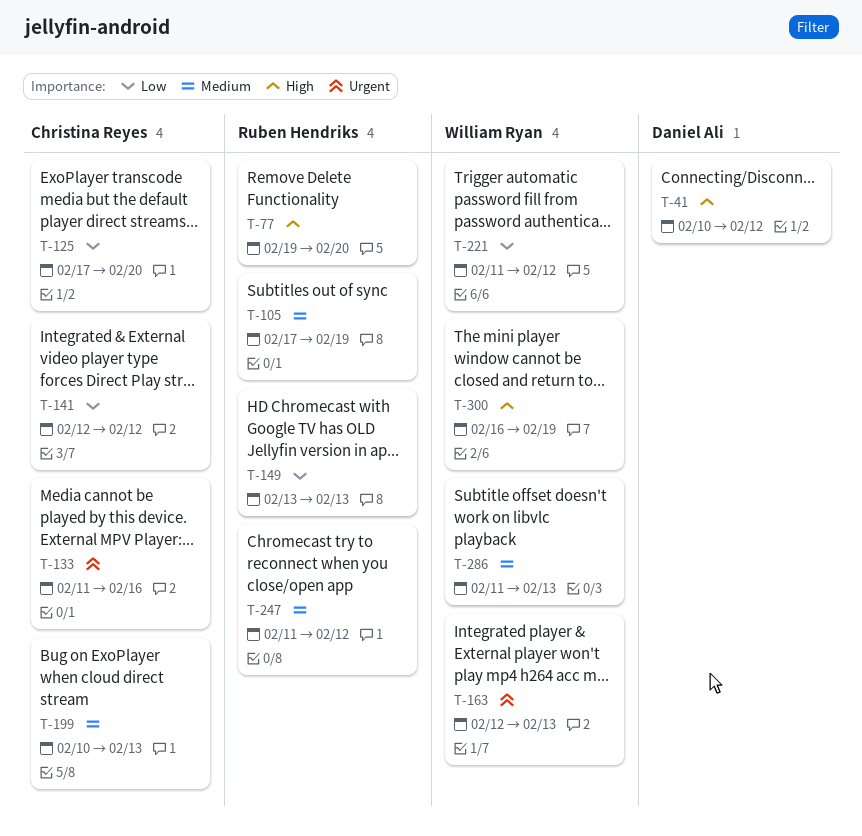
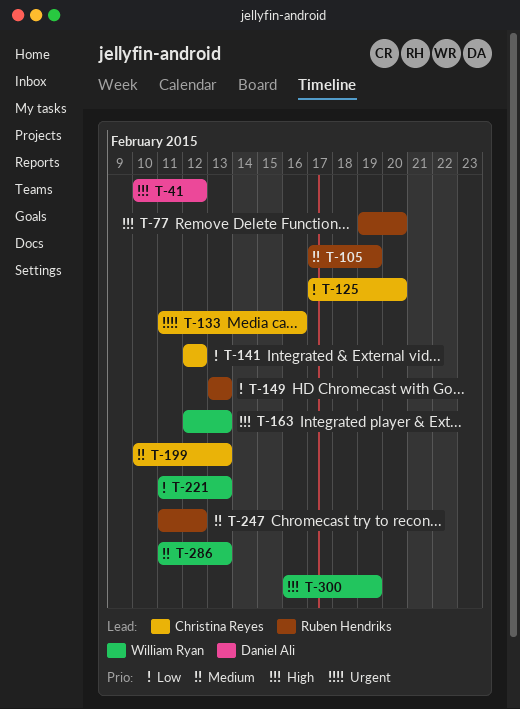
T-163, priority: Urgent -> High
T-221, due: Feb 12 -> Feb 13

